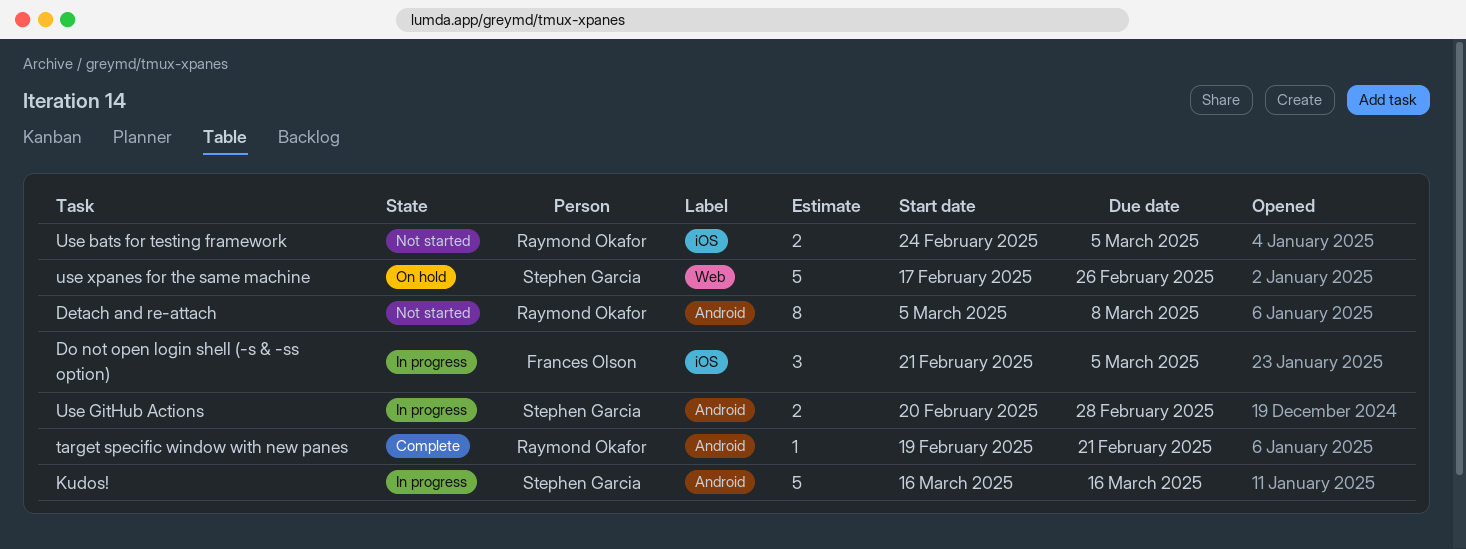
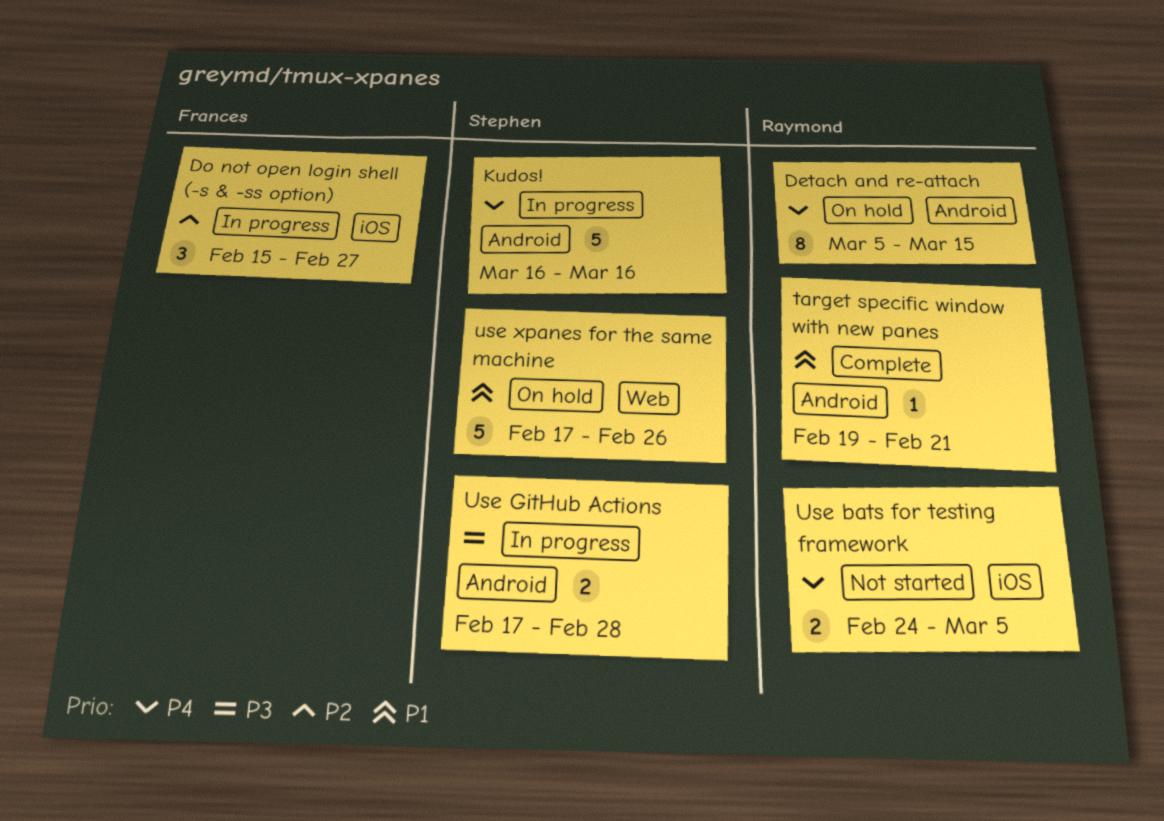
Detach and re-attach, status: Not started -> On hold
Detach and re-attach, due: Mar 8 -> Mar 15
Do not open login shell (-s & -ss option), start: Feb 21 -> Feb 15
Do not open login shell (-s & -ss option), due: Mar 5 -> Feb 27
Use GitHub Actions, start: Feb 20 -> Feb 17

